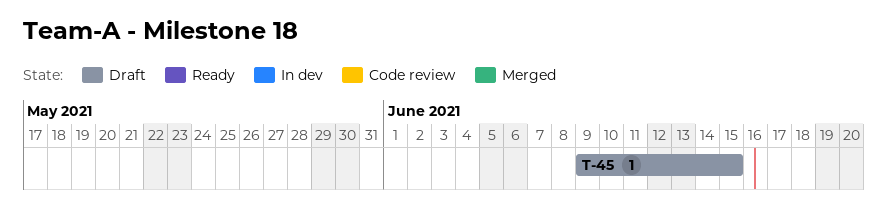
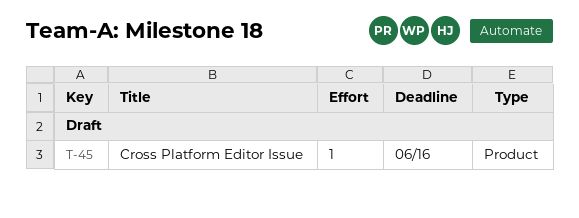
T-45, due: Jun 15 -> Jun 16

